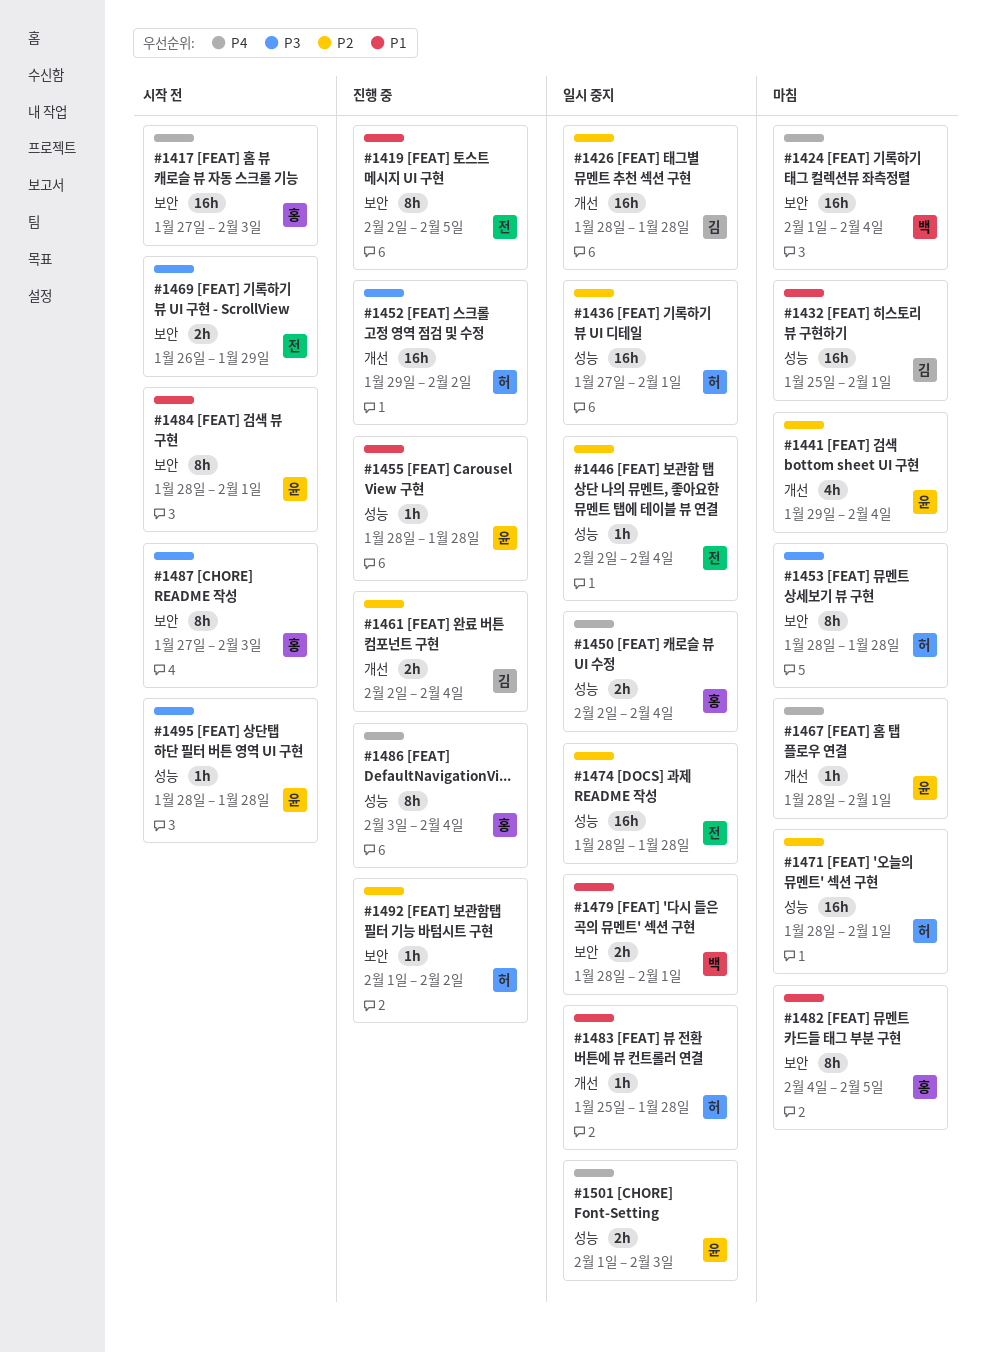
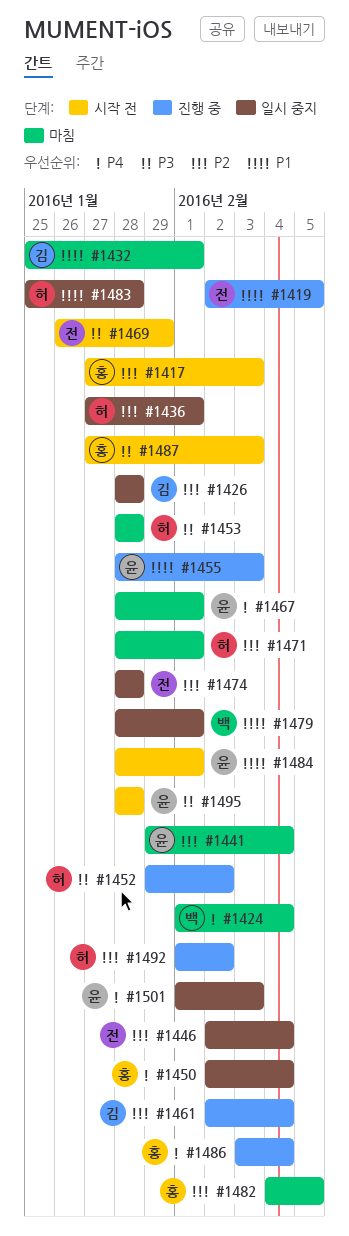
#1417, priority: P4 -> P2
#1455, due: Jan 28 -> Feb 3
#1482, priority: P1 -> P2

